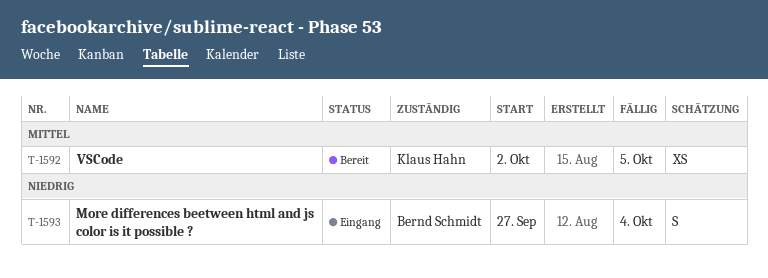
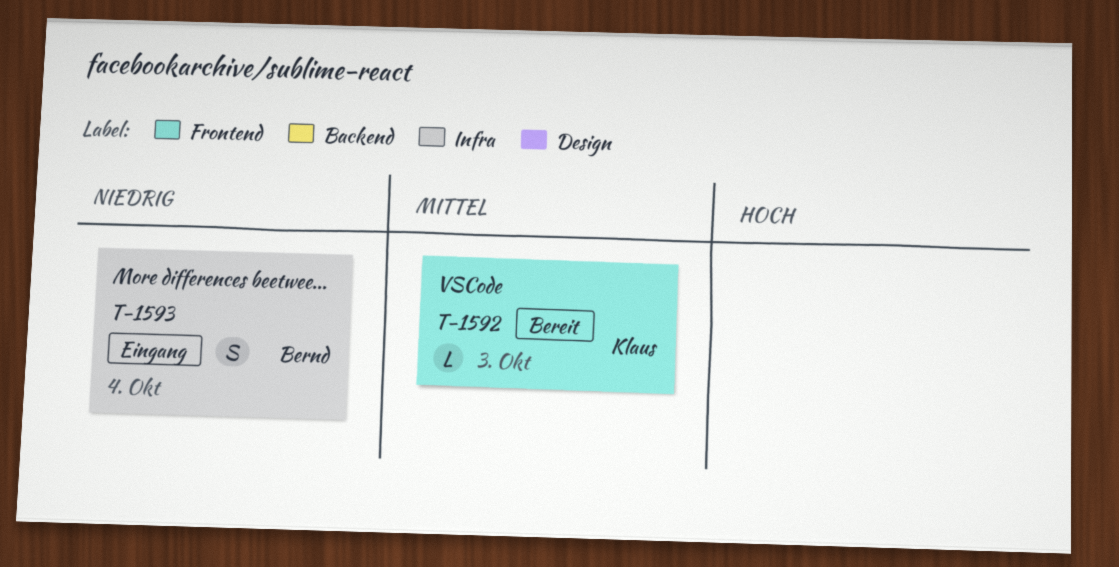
T-1592, estimate: XS -> L
T-1592, due: Oct 5 -> Oct 3

